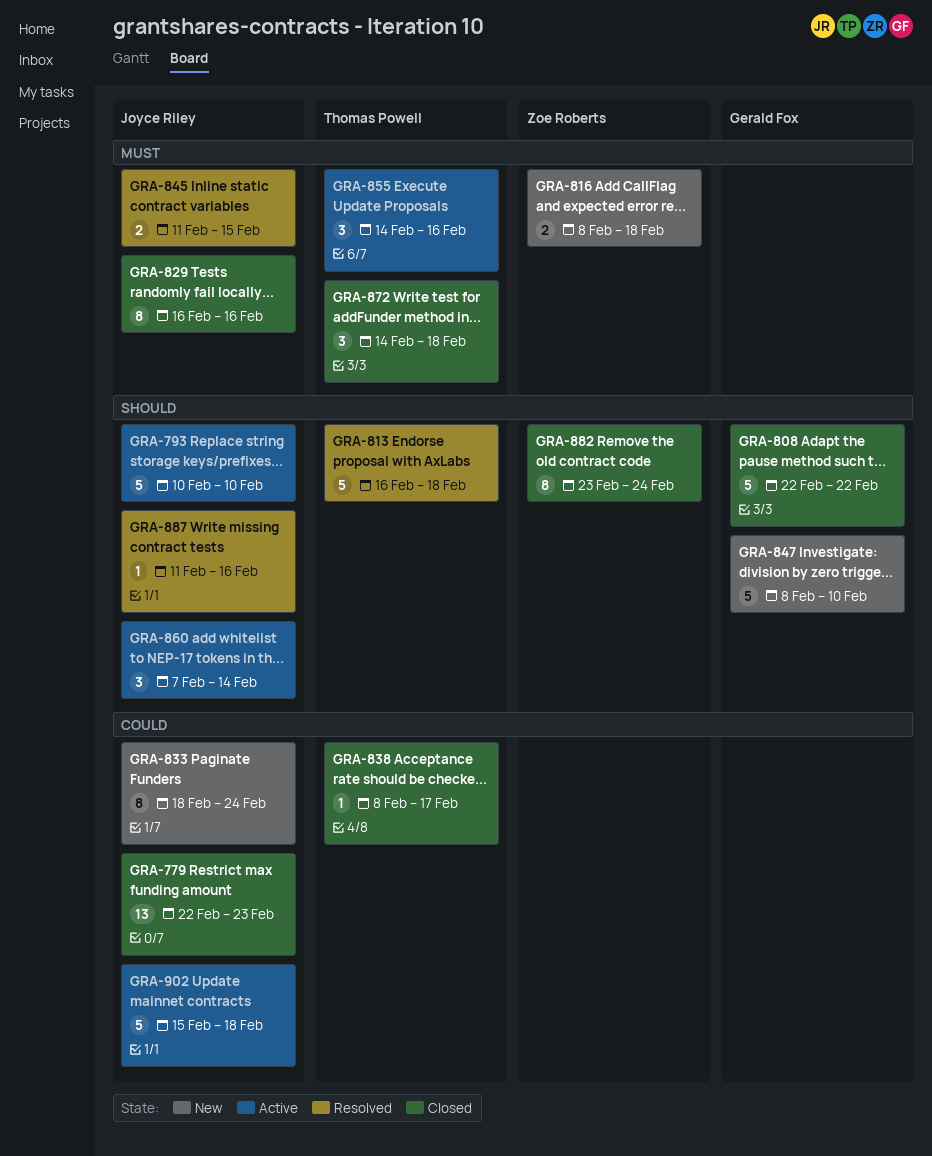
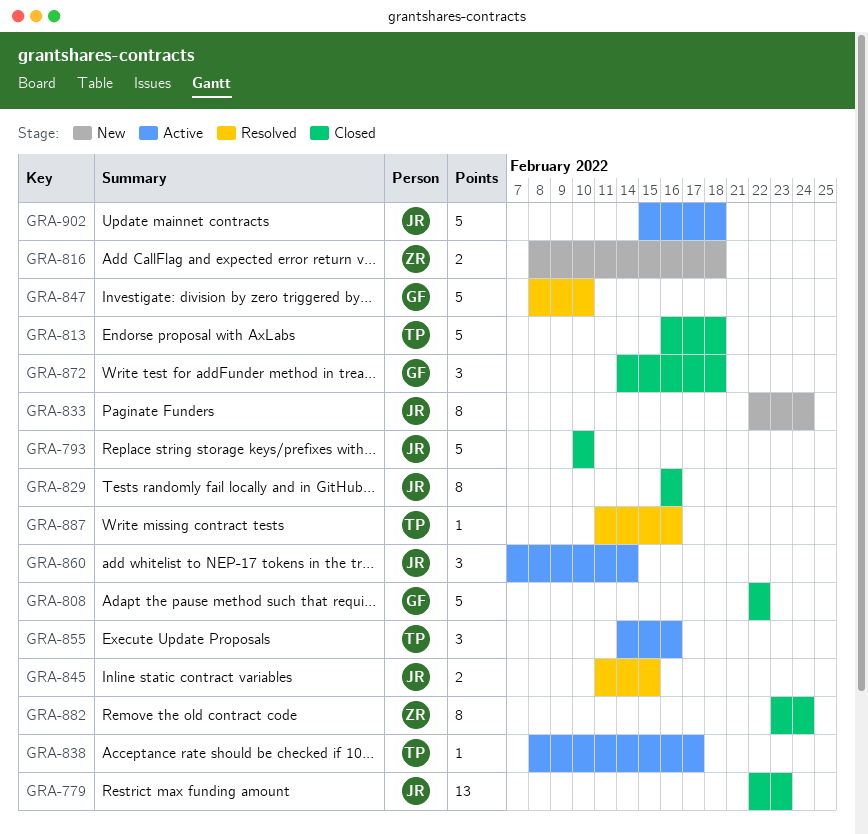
GRA-793, status: Active -> Closed
GRA-813, status: Resolved -> Closed
GRA-833, start: Feb 18 -> Feb 22
GRA-838, status: Closed -> Active
GRA-847, status: New -> Resolved
GRA-872, owner: Thomas Powell -> Gerald Fox
GRA-887, owner: Joyce Riley -> Thomas Powell

